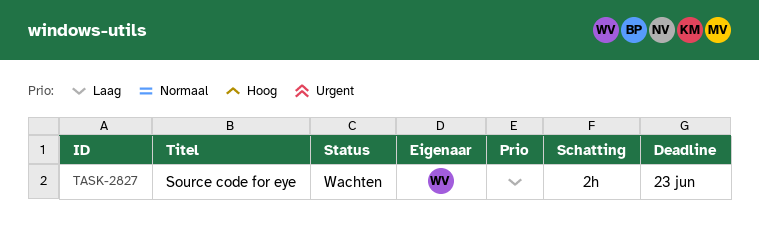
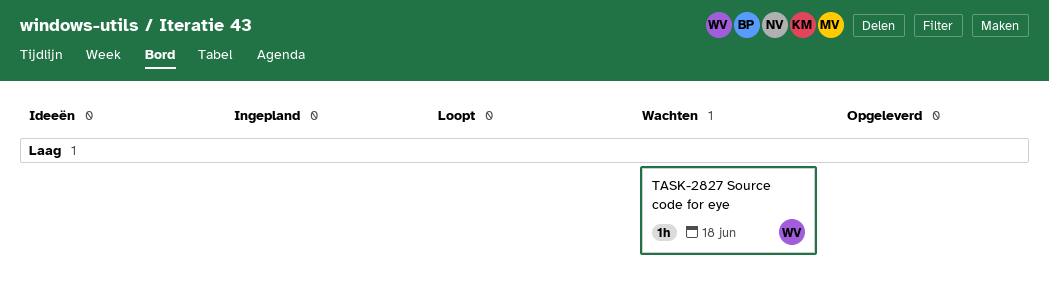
TASK-2827, estimate: 2h -> 1h
TASK-2827, due: Jun 23 -> Jun 18

